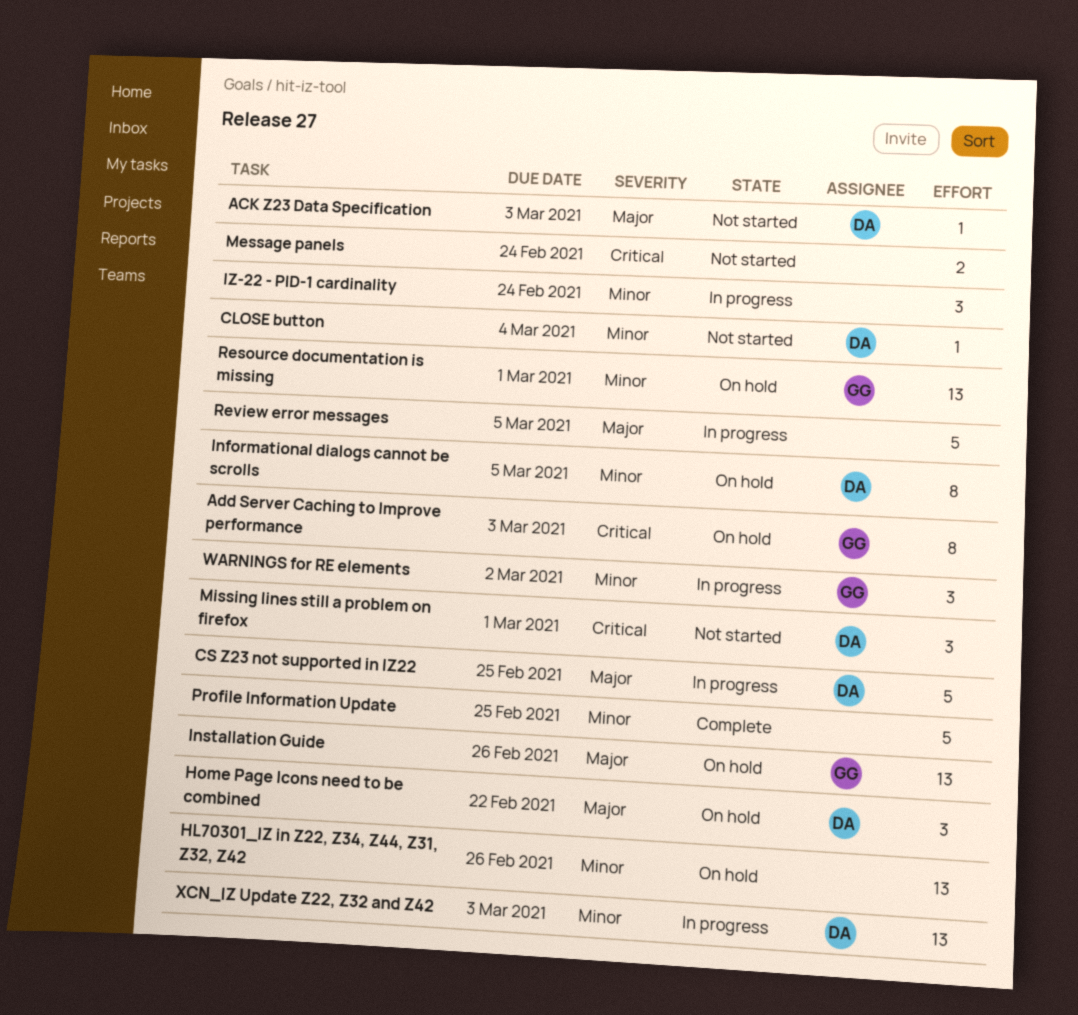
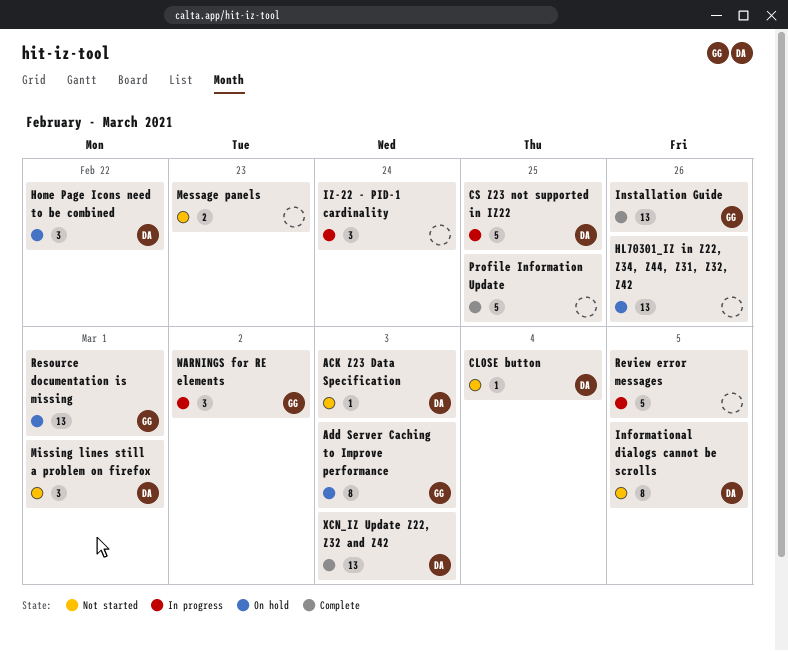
Informational dialogs cannot be scrolls, status: On hold -> Not started
Installation Guide, status: On hold -> Complete
Message panels, due: Feb 24 -> Feb 23
XCN_IZ Update Z22, Z32 and Z42, status: In progress -> Complete

